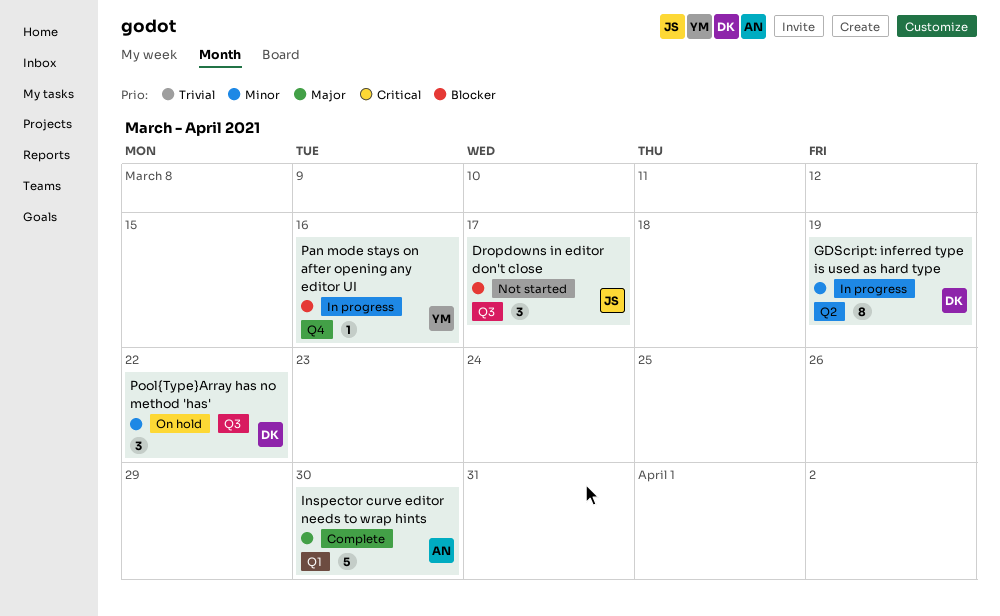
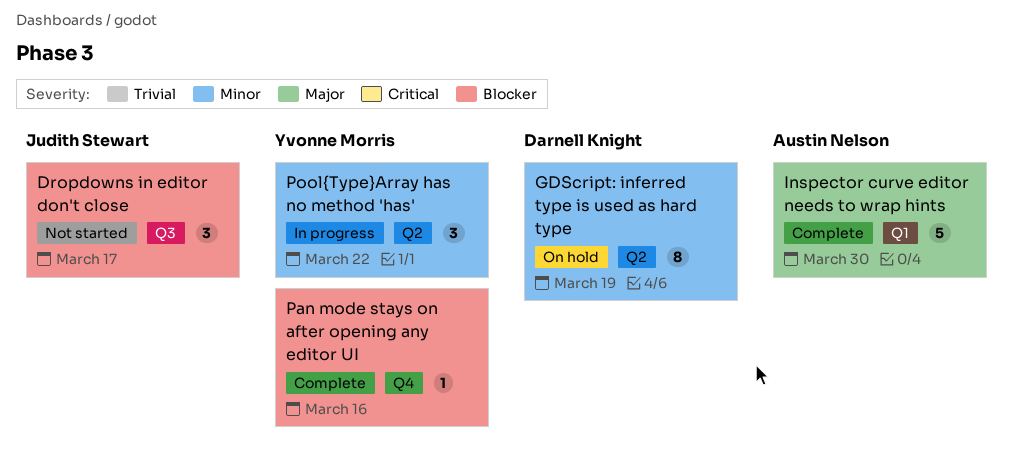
GDScript: inferred type is used as hard type, status: In progress -> On hold
Pan mode stays on after opening any editor UI, status: In progress -> Complete
Pool{Type}Array has no method 'has', status: On hold -> In progress
Pool{Type}Array has no method 'has', owner: Darnell Knight -> Yvonne Morris
Pool{Type}Array has no method 'has', label: Q3 -> Q2

